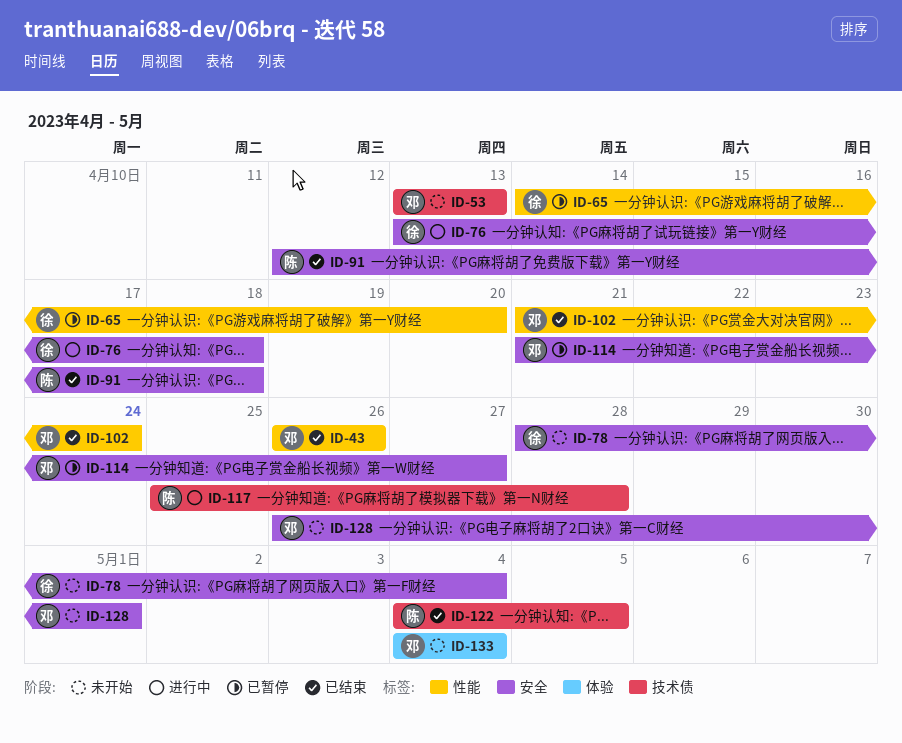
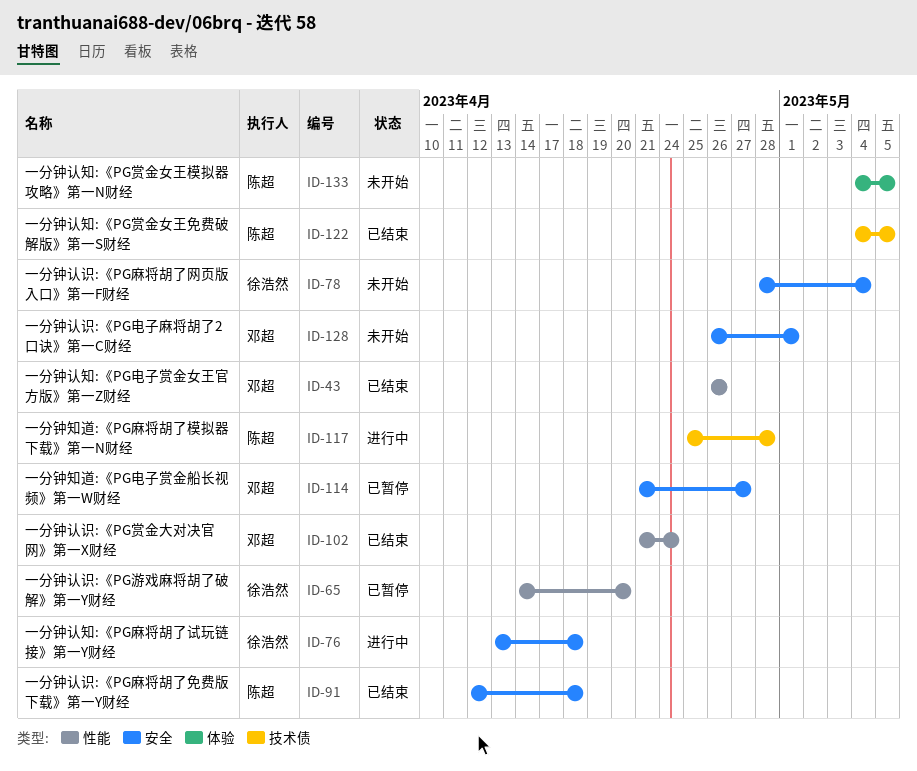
ID-53: present -> none
ID-133, owner: 邓超 -> 陈超
ID-133, due: May 4 -> May 5

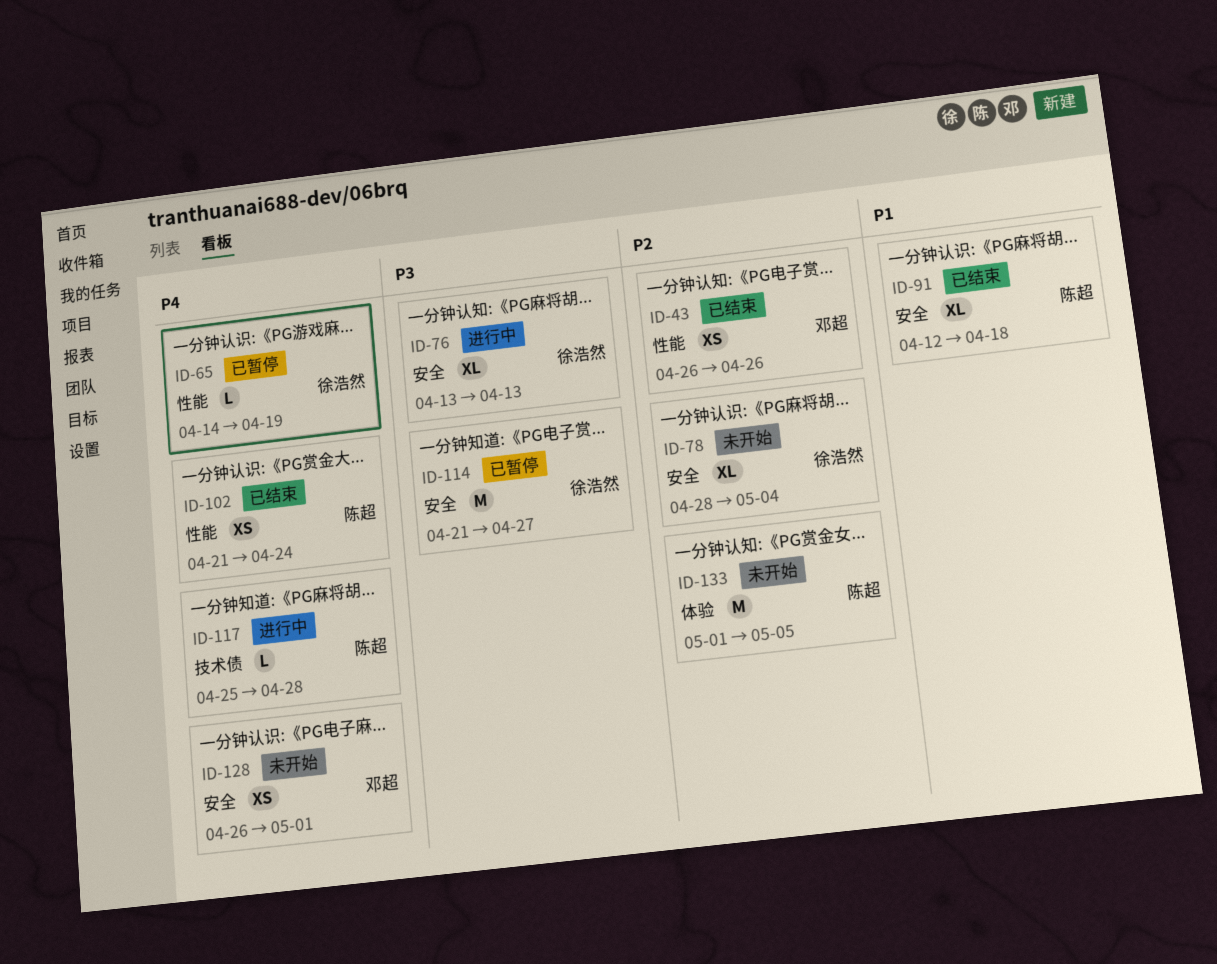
ID-65, due: Apr 20 -> Apr 19
ID-76, due: Apr 18 -> Apr 13
ID-102, owner: 邓超 -> 陈超
ID-114, owner: 邓超 -> 徐浩然
ID-122: present -> none
ID-133, start: May 4 -> May 1

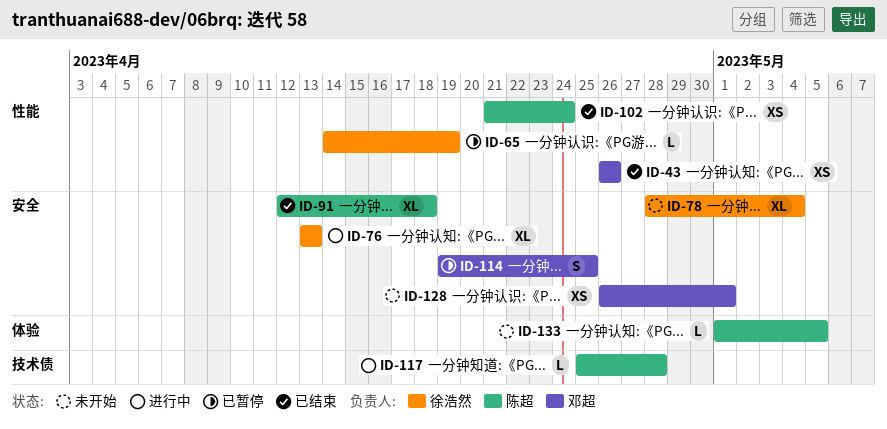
ID-114, owner: 徐浩然 -> 邓超
ID-114, estimate: M -> S
ID-114, start: Apr 21 -> Apr 19
ID-114, due: Apr 27 -> Apr 25
ID-133, estimate: M -> L

